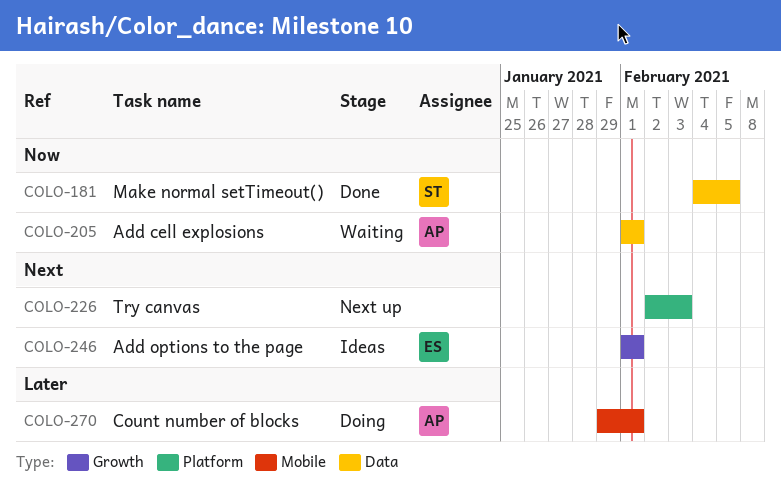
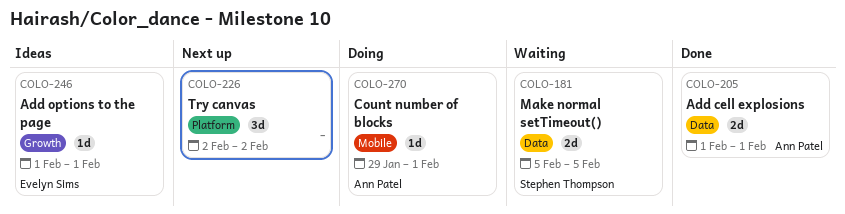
COLO-181, status: Done -> Waiting
COLO-181, start: Feb 4 -> Feb 5
COLO-205, status: Waiting -> Done
COLO-226, due: Feb 3 -> Feb 2

